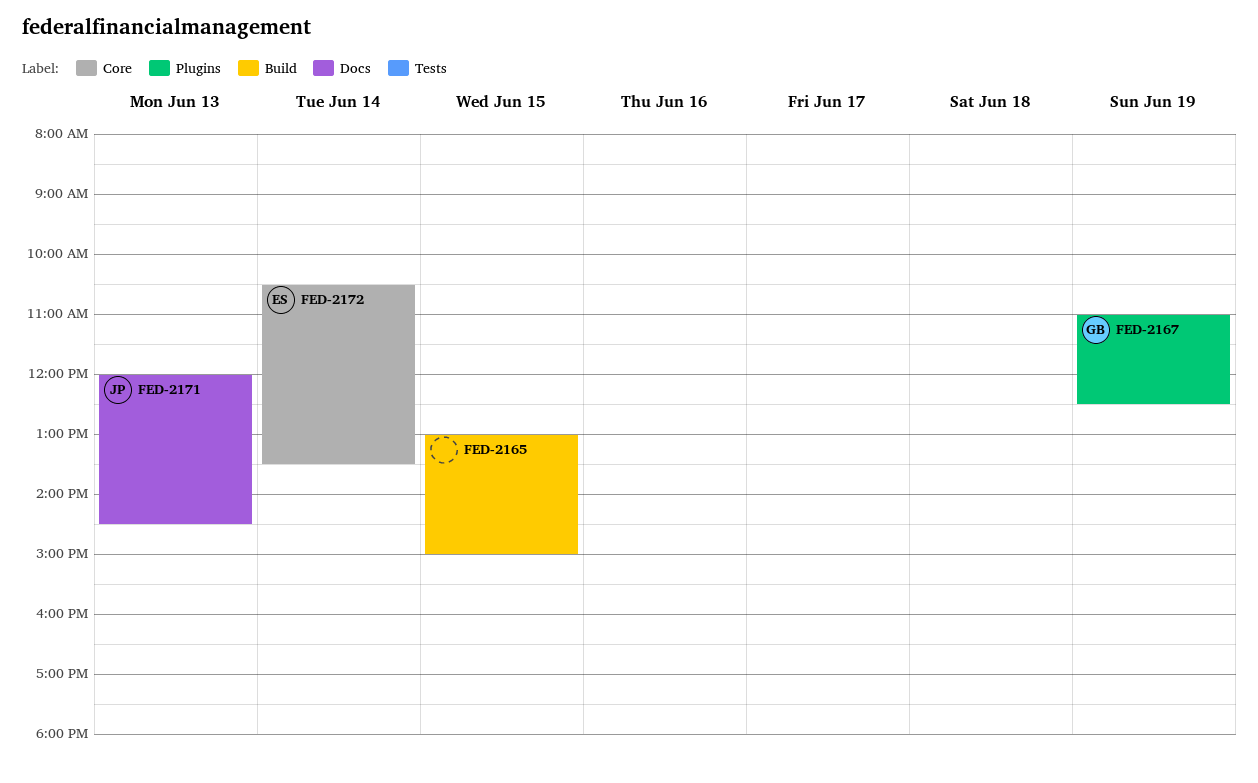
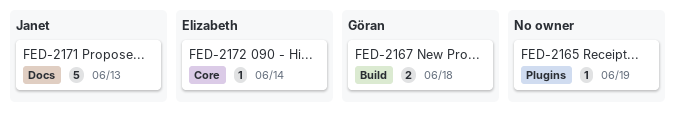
FED-2165, label: Build -> Plugins
FED-2165, day: Jun 15 -> Jun 19
FED-2167, label: Plugins -> Build
FED-2167, day: Jun 19 -> Jun 18

